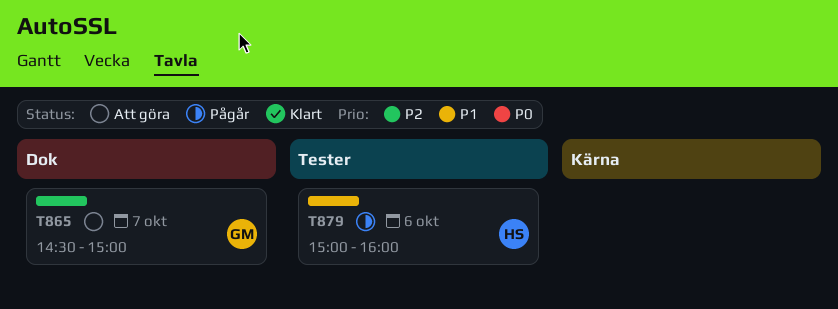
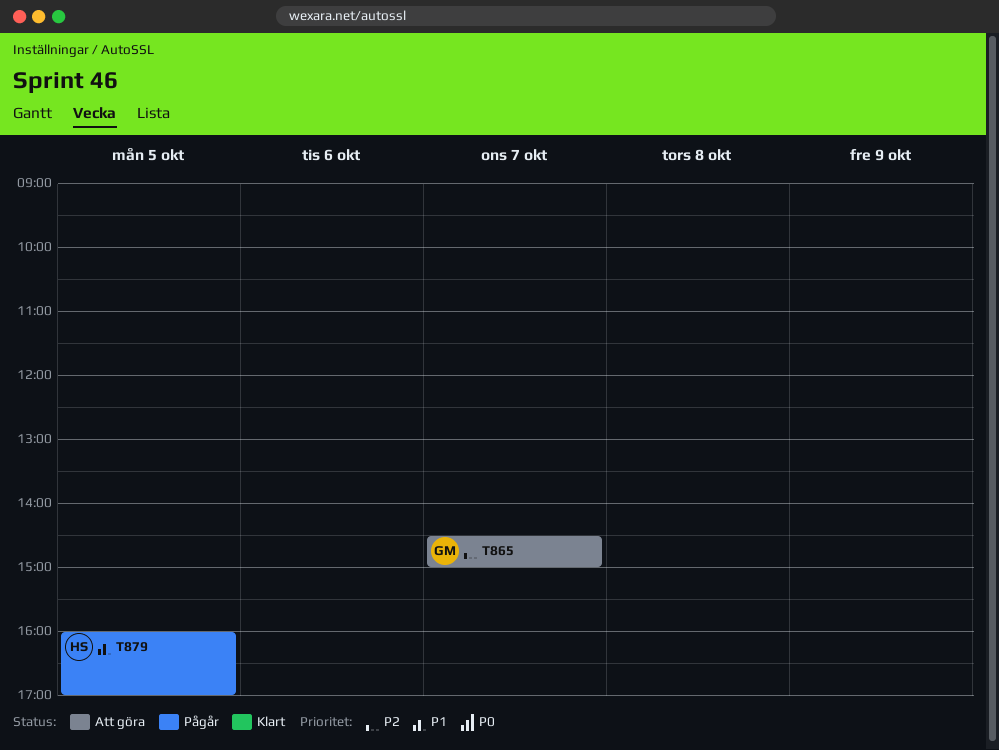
T879, day: Oct 6 -> Oct 5
T879, begins: 15:00 -> 16:00
T879, ends: 16:00 -> 17:00

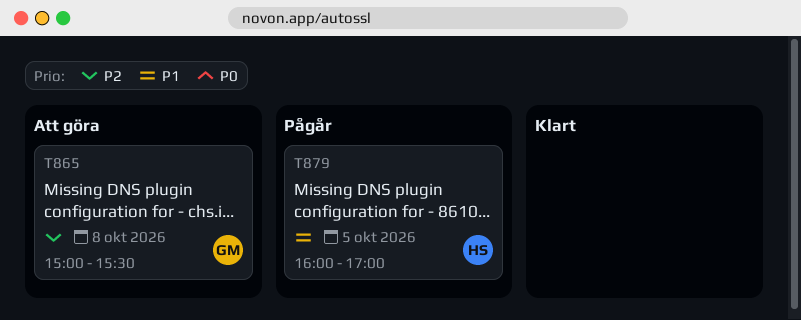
T865, day: Oct 7 -> Oct 8
T865, begins: 14:30 -> 15:00
T865, ends: 15:00 -> 15:30

